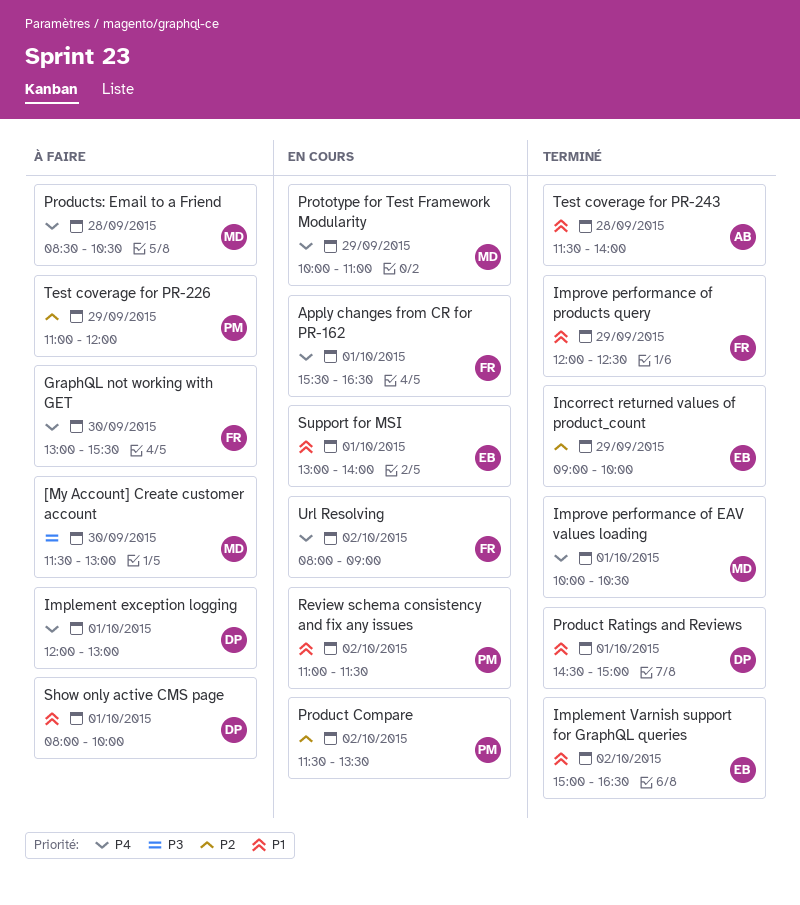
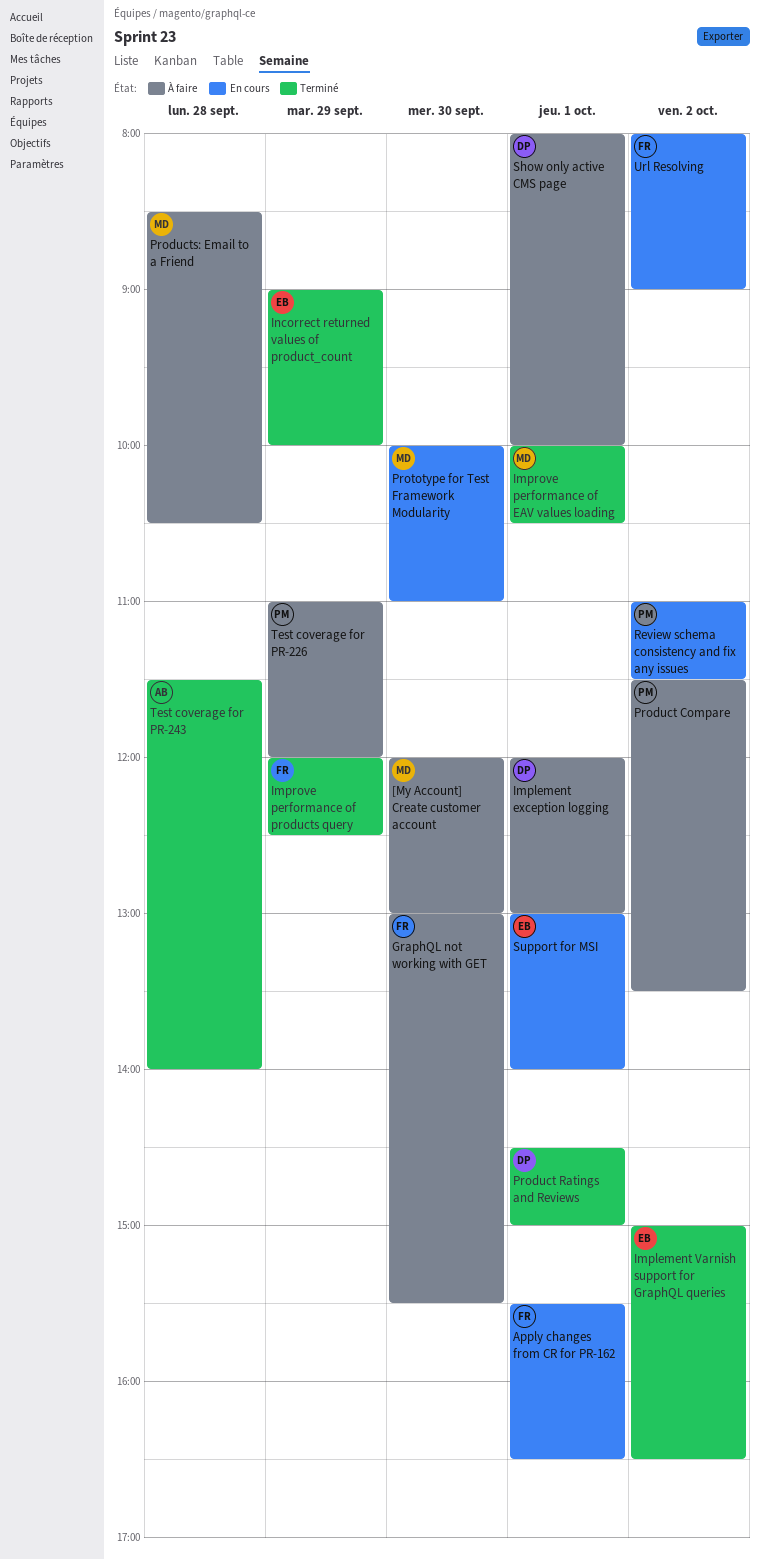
[My Account] Create customer account, begins: 11:30 -> 12:00
Product Compare, status: En cours -> À faire
Prototype for Test Framework Modularity, day: Sep 29 -> Sep 30

